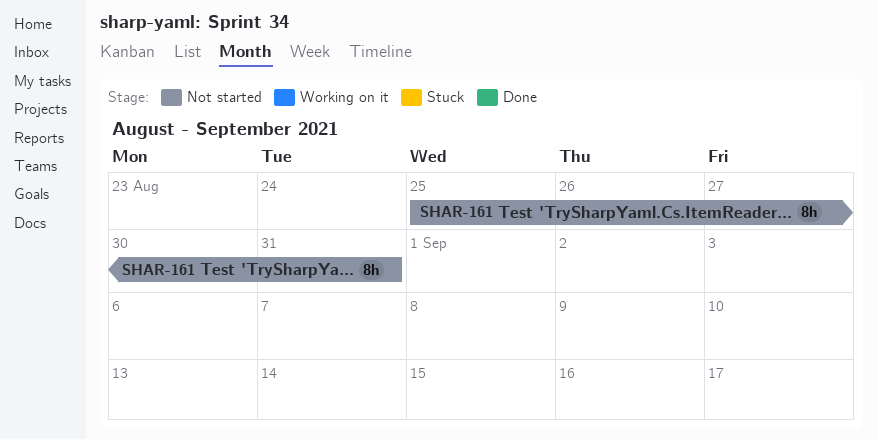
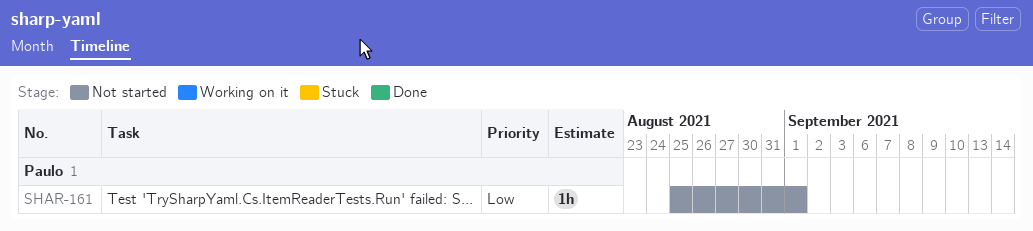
SHAR-161, estimate: 8h -> 1h
SHAR-161, due: Aug 31 -> Sep 1

